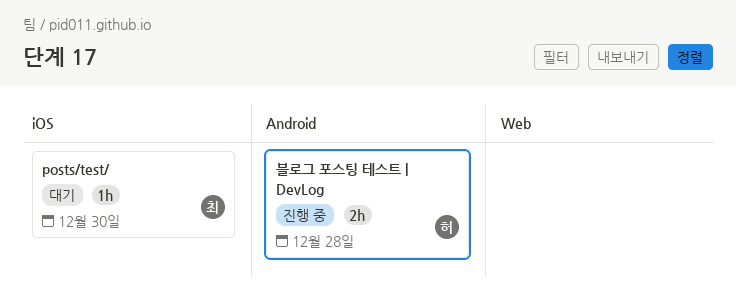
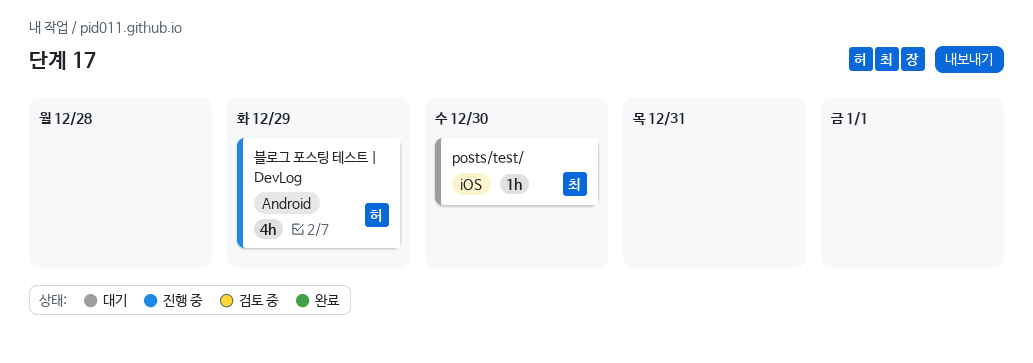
블로그 포스팅 테스트 | DevLog, estimate: 2h -> 4h
블로그 포스팅 테스트 | DevLog, due: Dec 28 -> Dec 29

